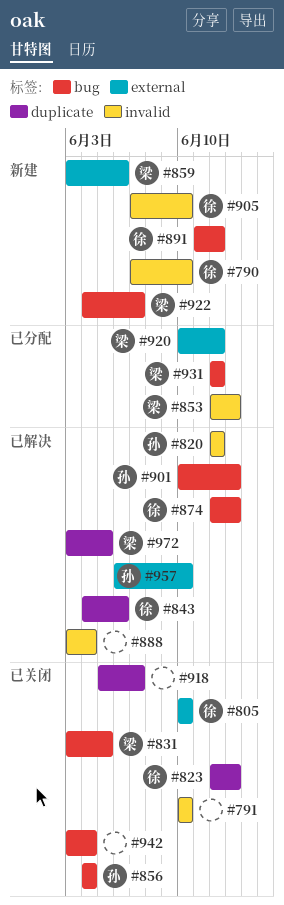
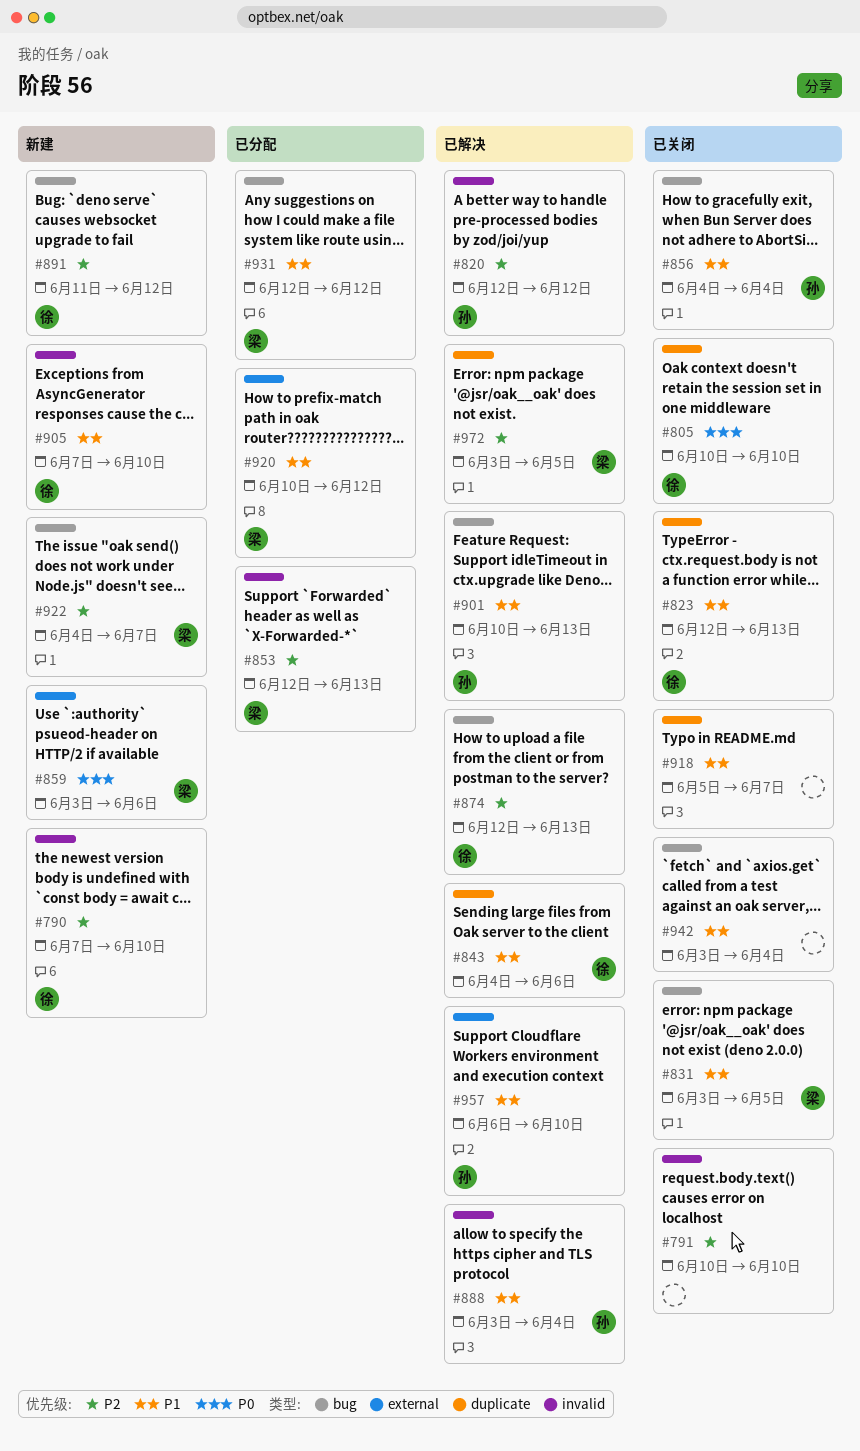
#805, label: external -> duplicate
#888, owner: none -> 孙

